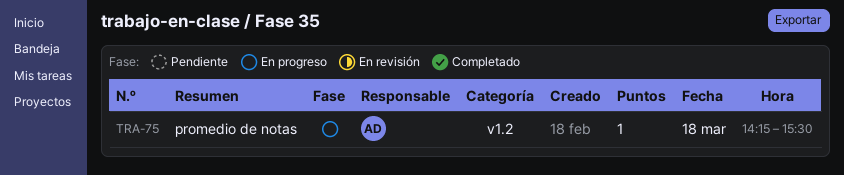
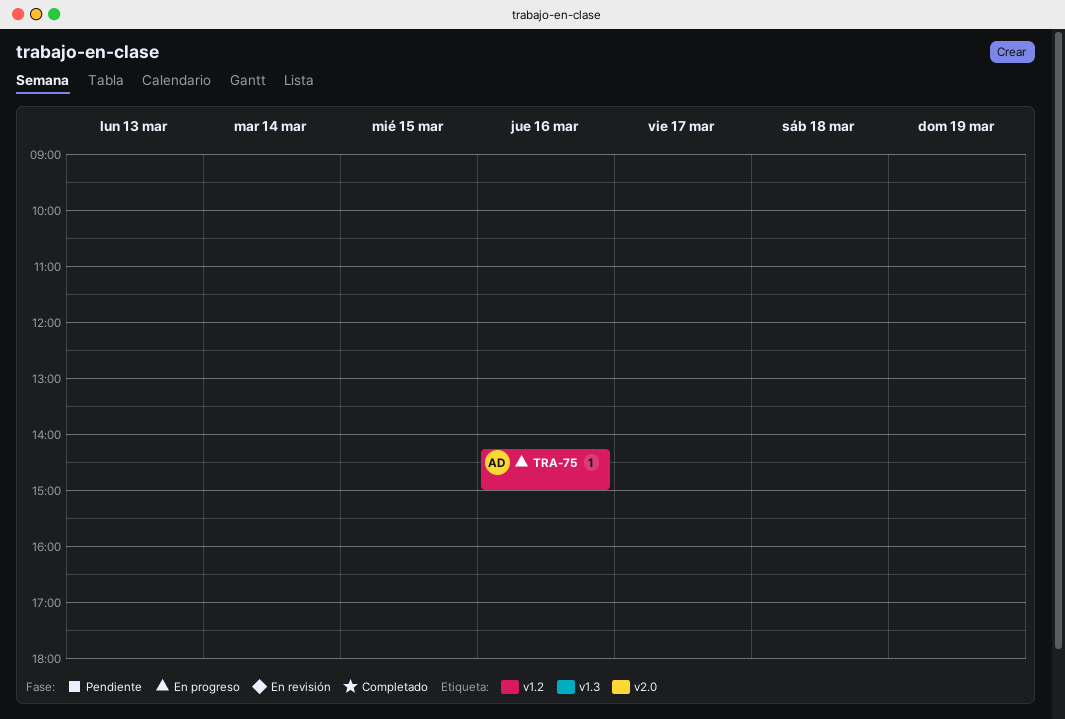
TRA-75, day: Mar 18 -> Mar 16
TRA-75, ends: 15:30 -> 15:00

